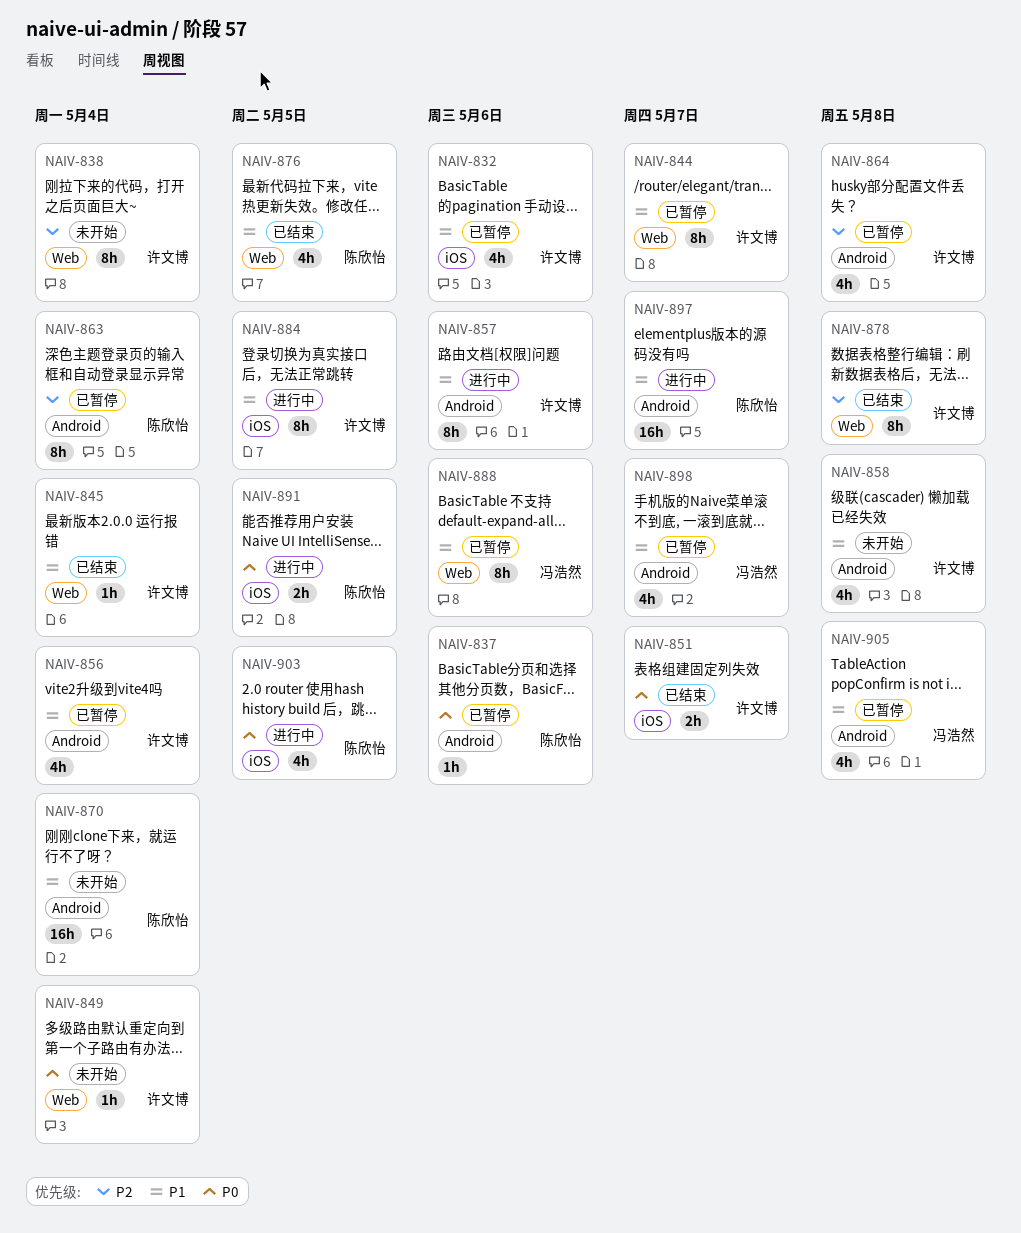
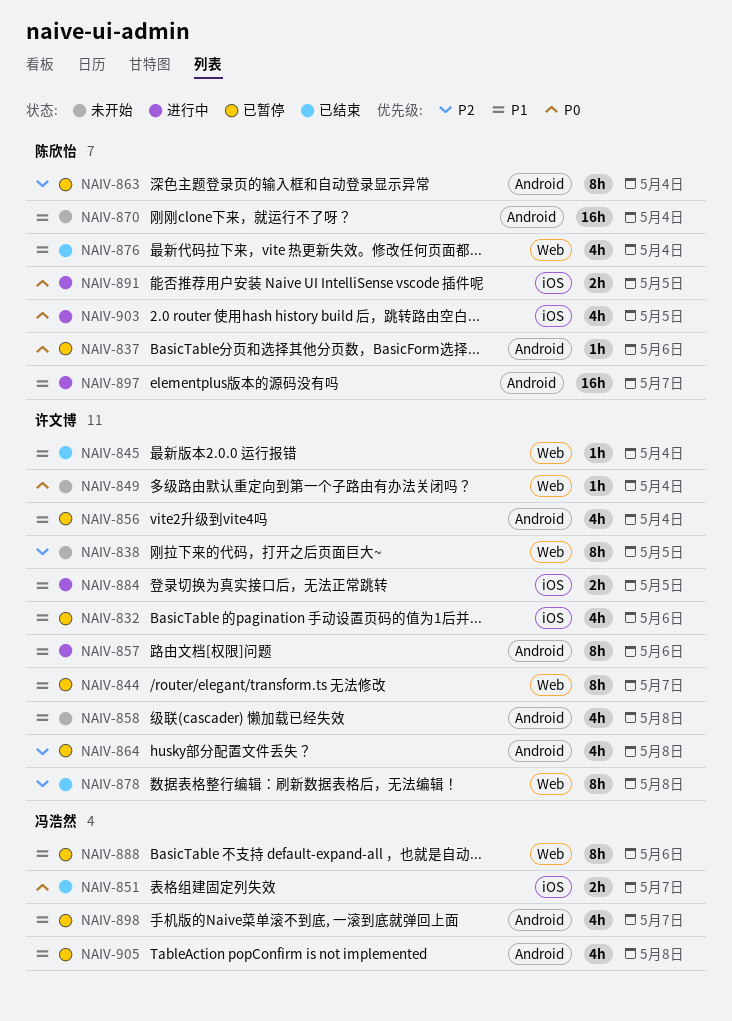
NAIV-838, due: May 4 -> May 5
NAIV-851, owner: 许文博 -> 冯浩然
NAIV-876, due: May 5 -> May 4
NAIV-884, estimate: 8h -> 2h

